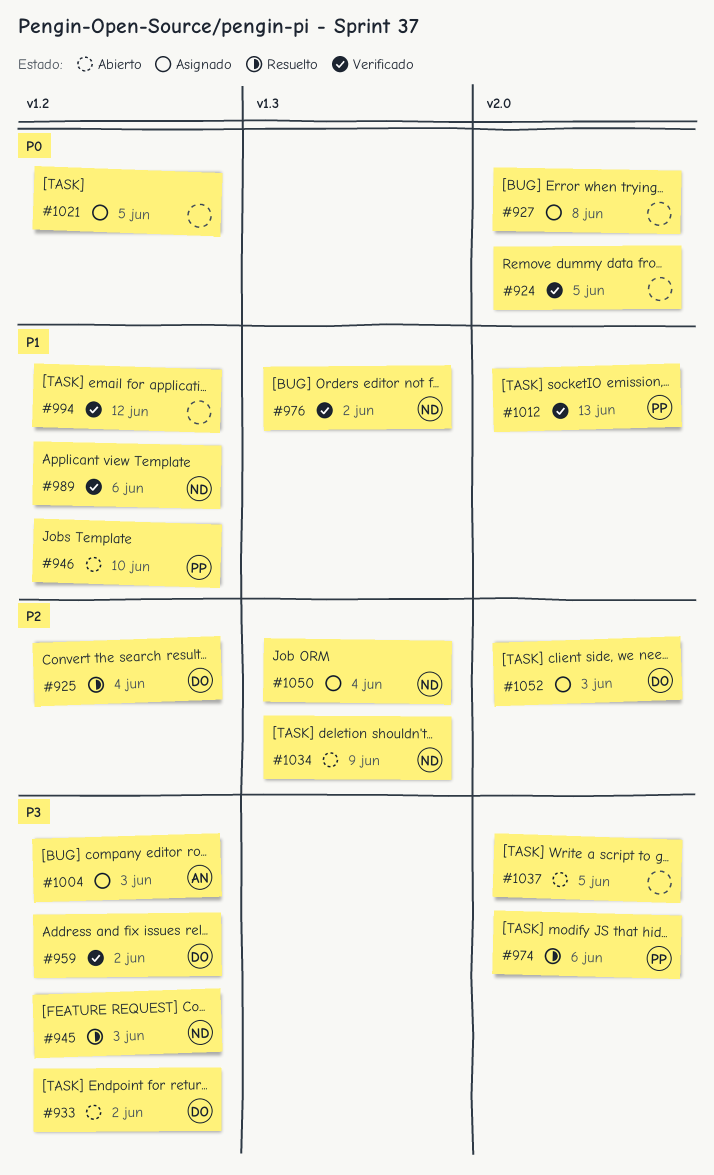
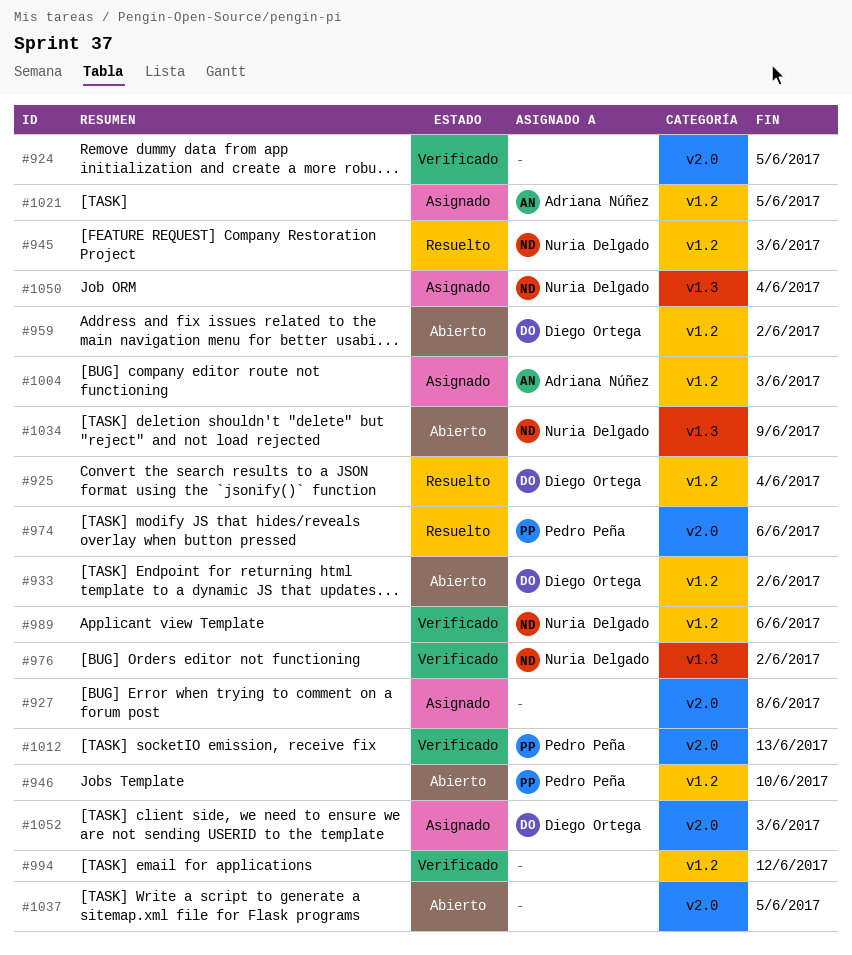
#959, status: Verificado -> Abierto
#1021, owner: none -> Adriana Núñez

